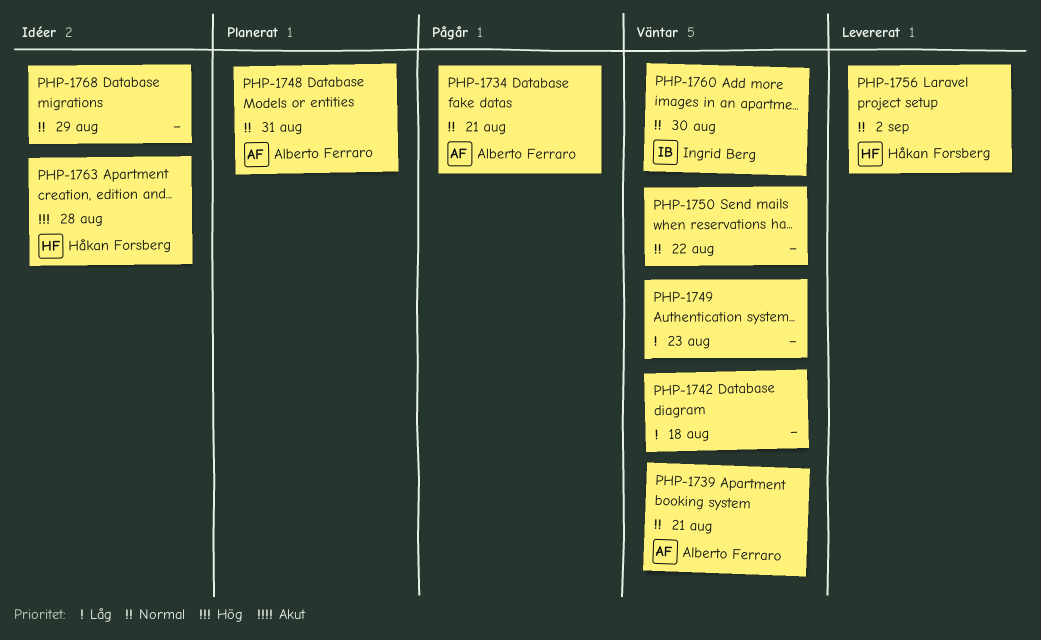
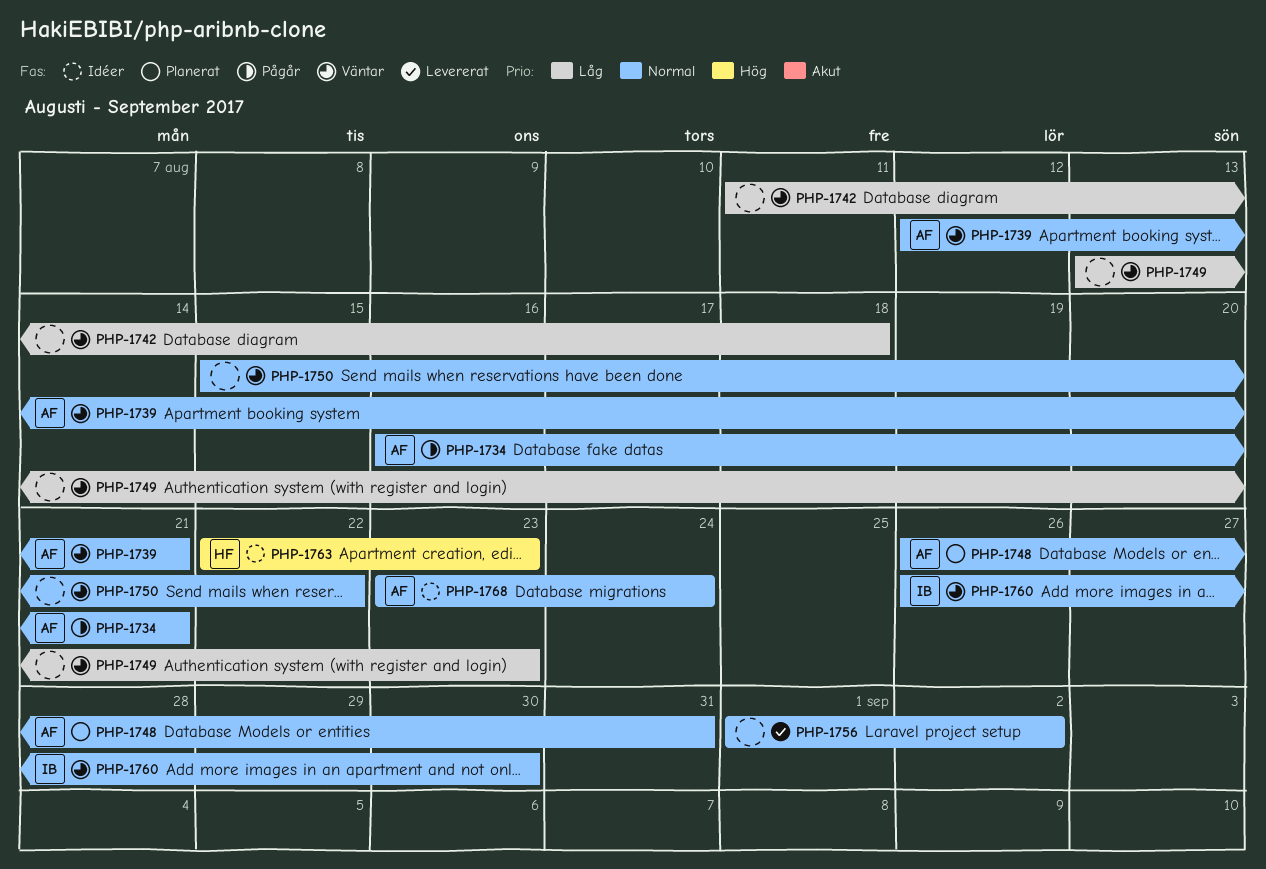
PHP-1756, owner: Håkan Forsberg -> none
PHP-1763, due: Aug 28 -> Aug 23
PHP-1768, owner: none -> Alberto Ferraro
PHP-1768, due: Aug 29 -> Aug 24

